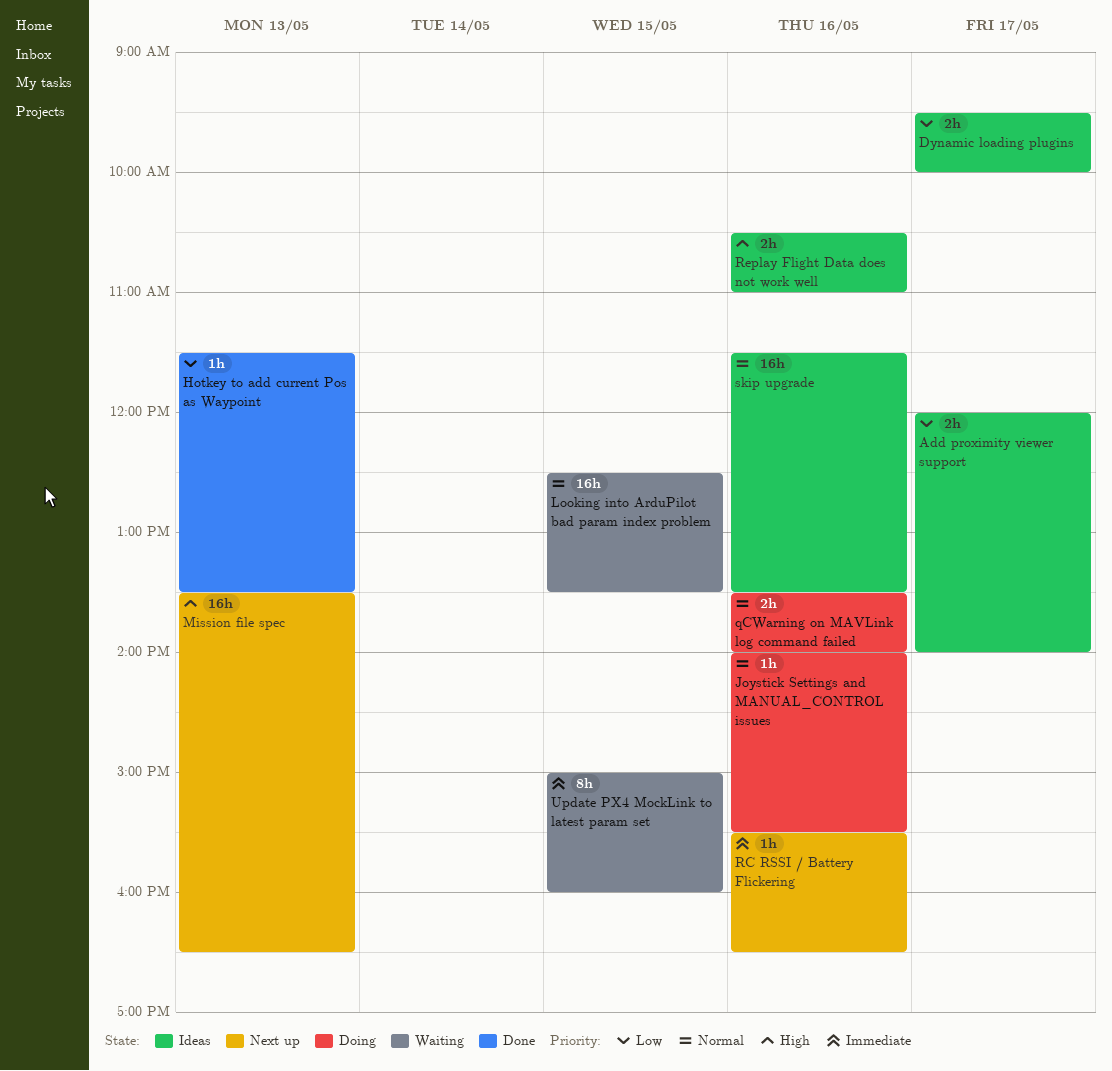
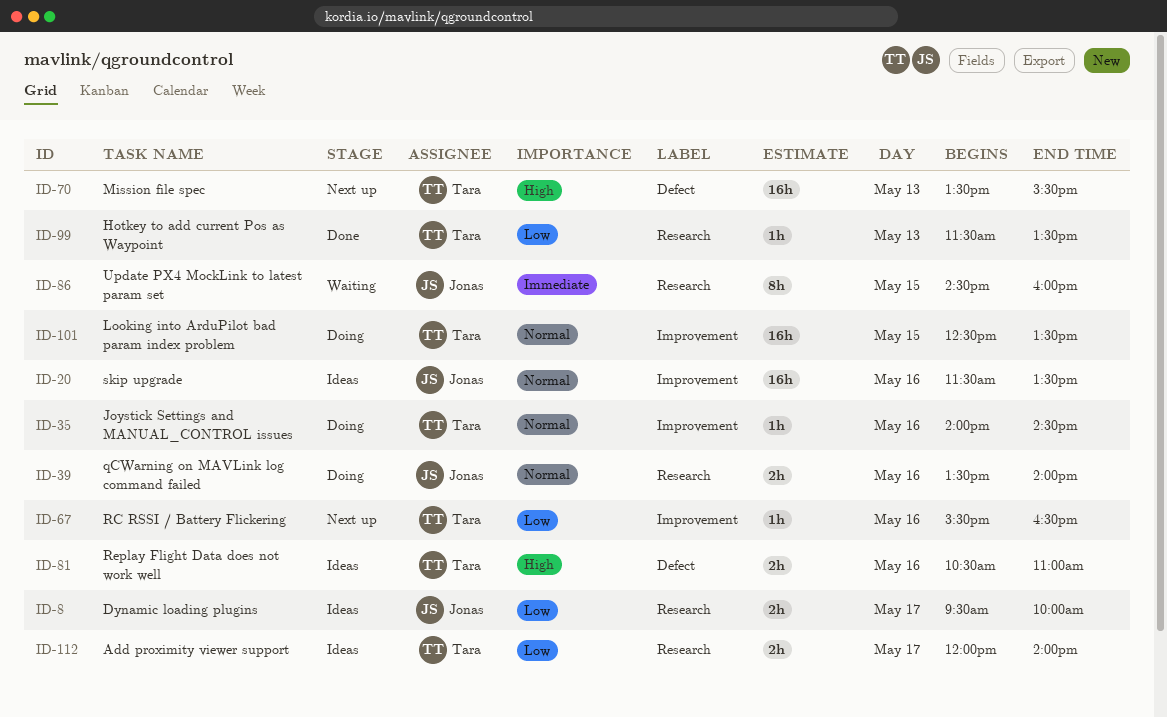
Joystick Settings and MANUAL_CONTROL issues, ends: 15:30 -> 14:30
Looking into ArduPilot bad param index problem, status: Waiting -> Doing
Mission file spec, ends: 16:30 -> 15:30
RC RSSI / Battery Flickering, priority: Immediate -> Low
Update PX4 MockLink to latest param set, begins: 15:00 -> 14:30

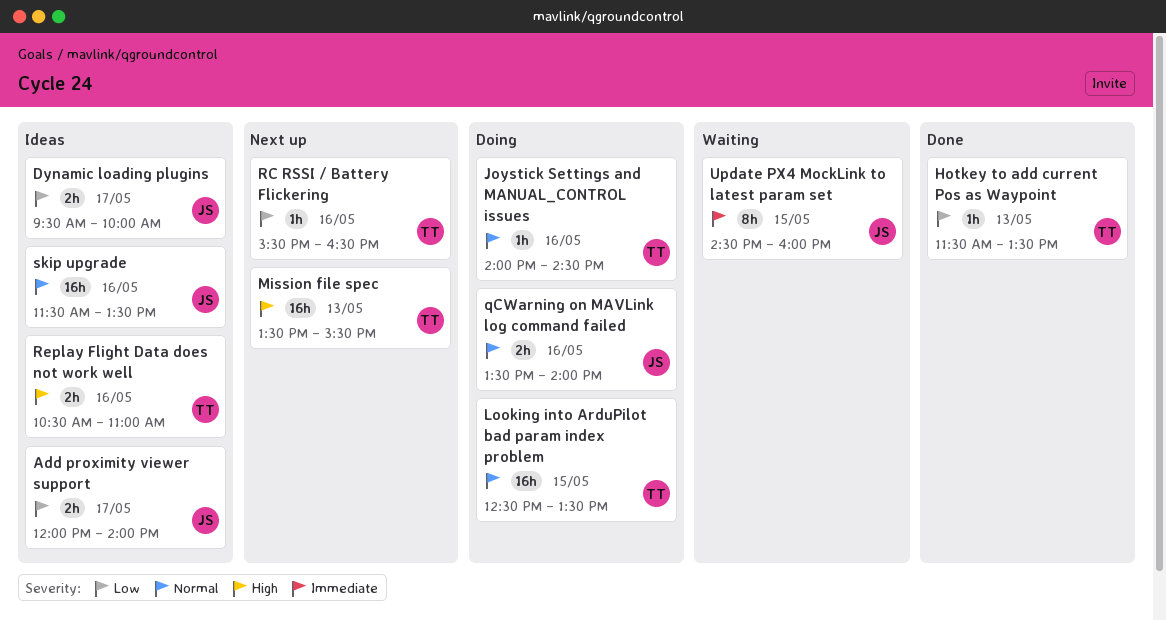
Add proximity viewer support, owner: Tara -> Jonas

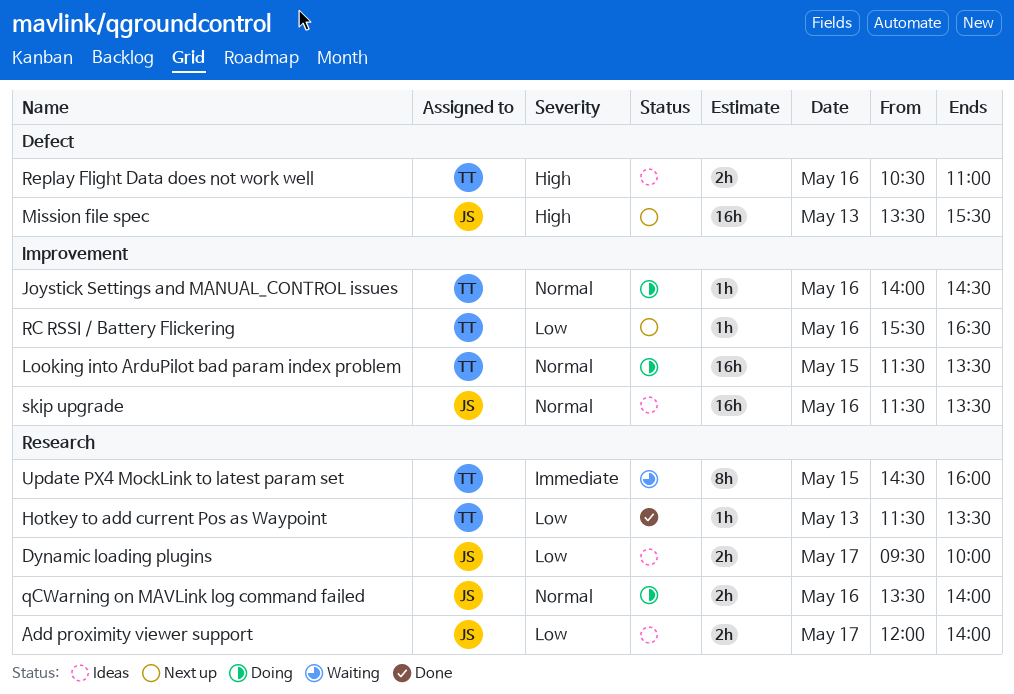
Looking into ArduPilot bad param index problem, begins: 12:30 -> 11:30
Mission file spec, owner: TT -> JS
Update PX4 MockLink to latest param set, owner: JS -> TT

